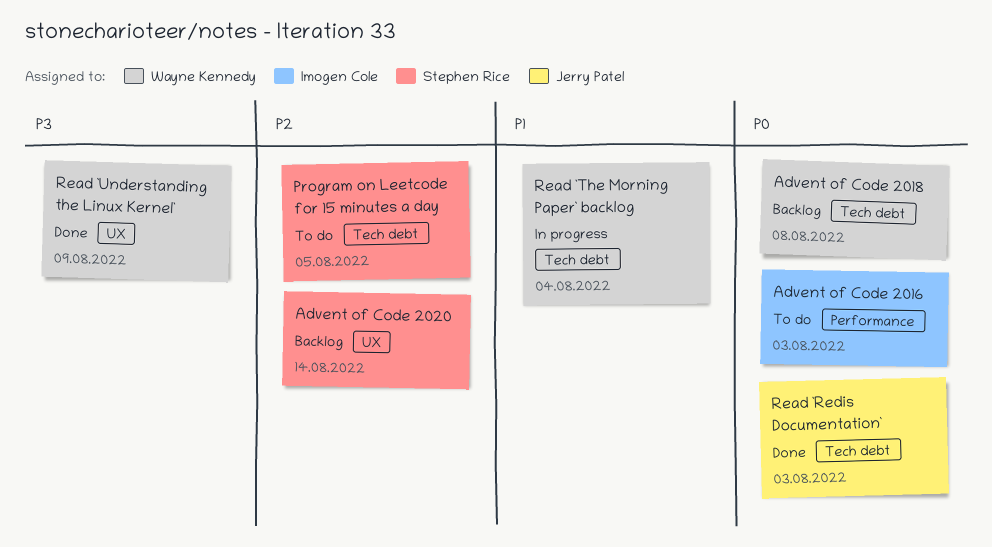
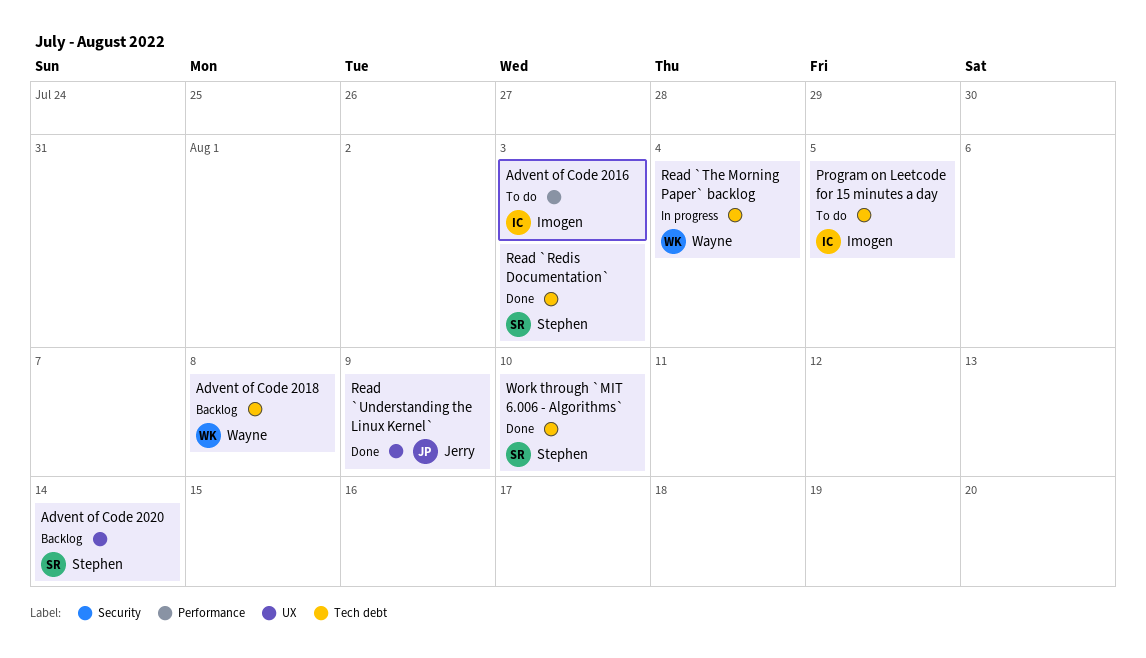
Program on Leetcode for 15 minutes a day, owner: Stephen Rice -> Imogen Cole
Read `Redis Documentation`, owner: Jerry Patel -> Stephen Rice
Read `Understanding the Linux Kernel`, owner: Wayne Kennedy -> Jerry Patel
Work through `MIT 6.006 - Algorithms`: none -> present

